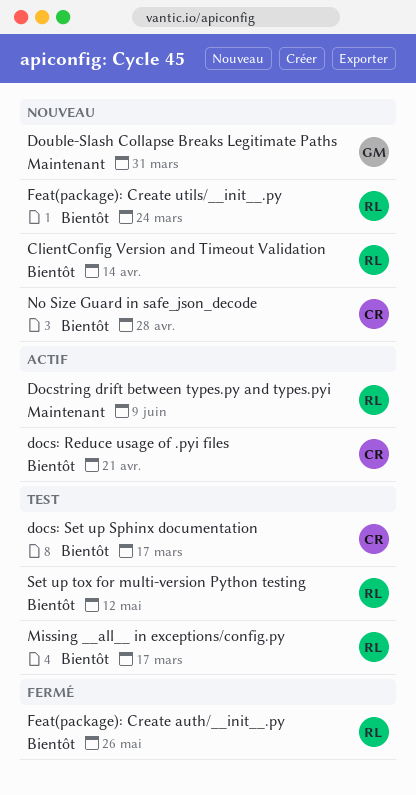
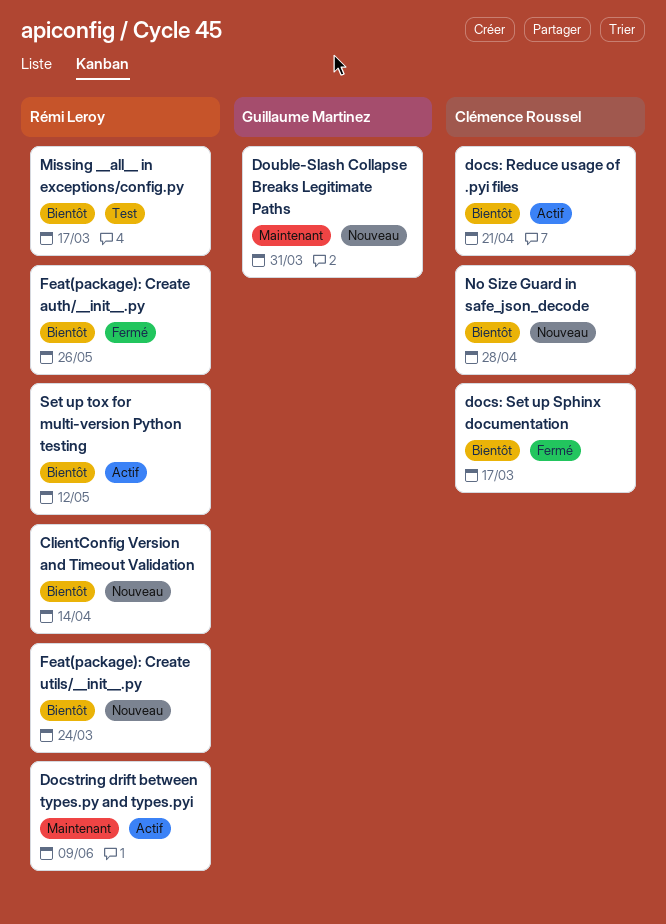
docs: Set up Sphinx documentation, status: Test -> Fermé
Set up tox for multi-version Python testing, status: Test -> Actif

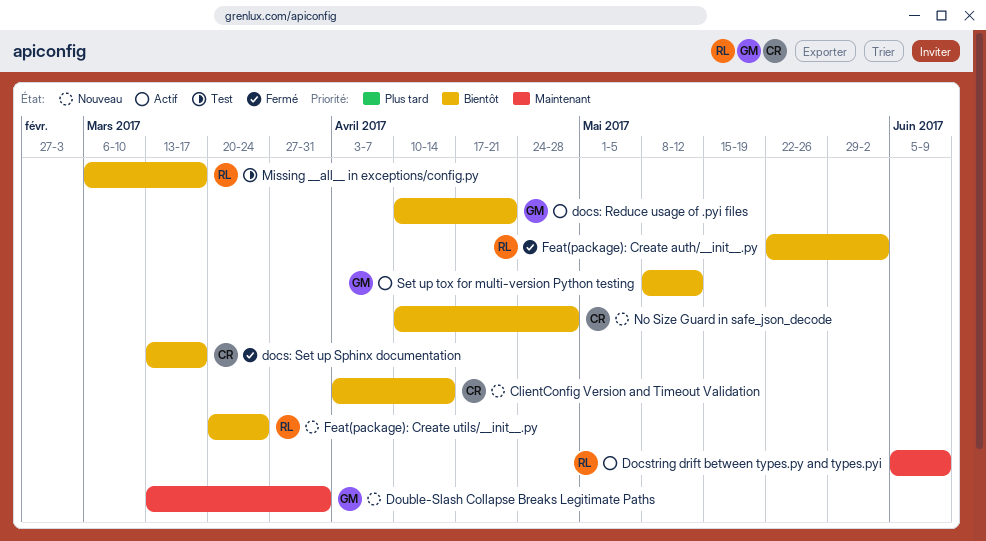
ClientConfig Version and Timeout Validation, owner: Rémi Leroy -> Clémence Roussel
docs: Reduce usage of .pyi files, owner: Clémence Roussel -> Guillaume Martinez
Feat(package): Create auth/__init__.py, due: May 26 -> Jun 2
Set up tox for multi-version Python testing, owner: Rémi Leroy -> Guillaume Martinez

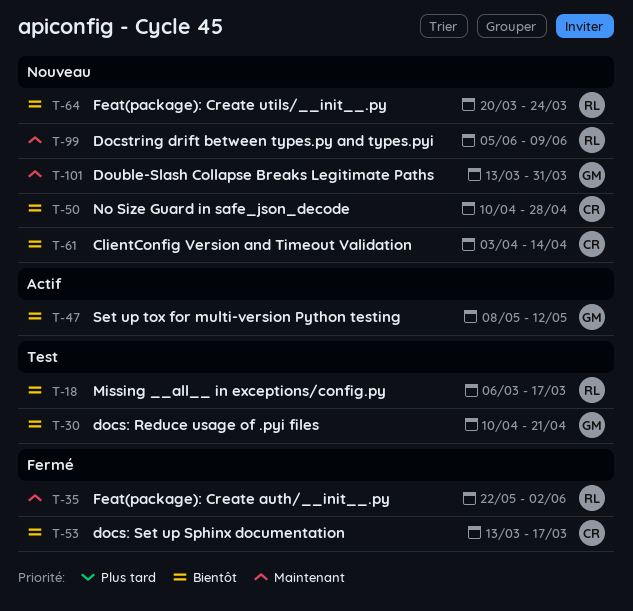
docs: Reduce usage of .pyi files, status: Actif -> Test
Docstring drift between types.py and types.pyi, status: Actif -> Nouveau
Feat(package): Create auth/__init__.py, priority: Bientôt -> Maintenant

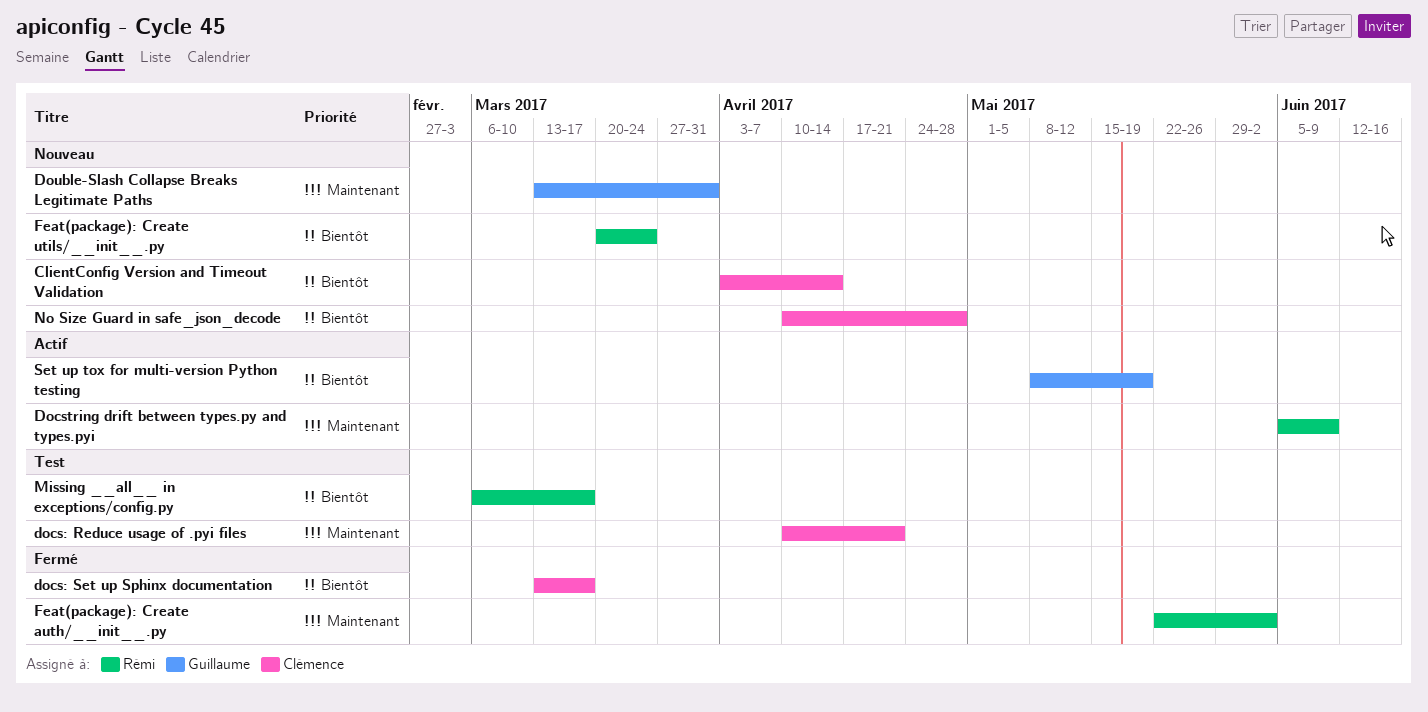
docs: Reduce usage of .pyi files, owner: Guillaume -> Clémence
docs: Reduce usage of .pyi files, priority: Bientôt -> Maintenant
Docstring drift between types.py and types.pyi, status: Nouveau -> Actif
Set up tox for multi-version Python testing, due: May 12 -> May 19

